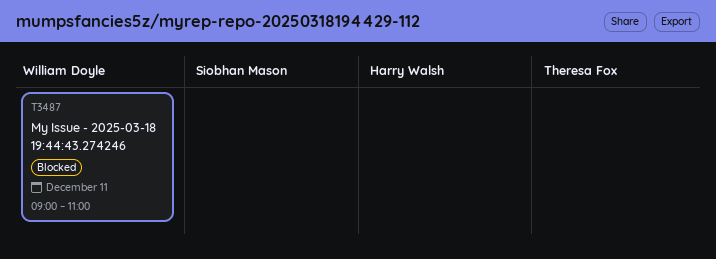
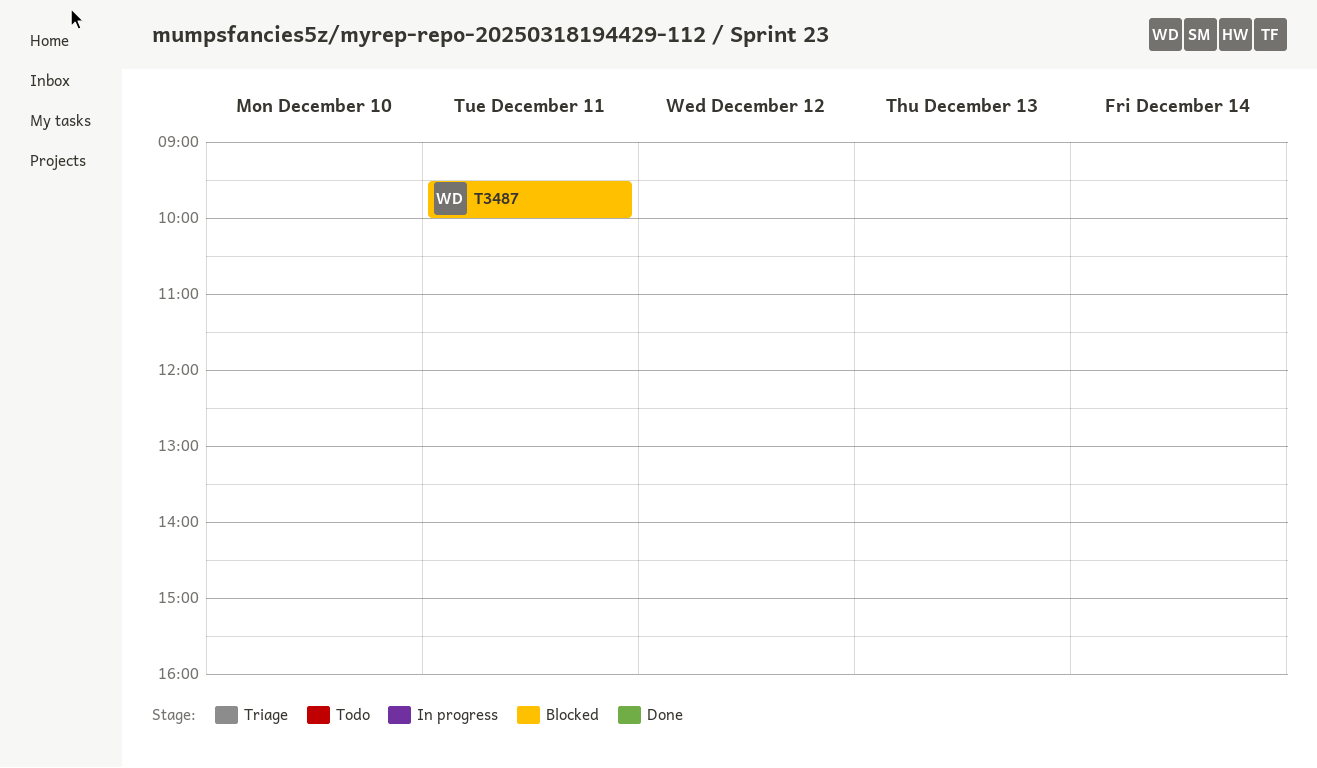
T3487, begins: 09:00 -> 09:30
T3487, ends: 11:00 -> 10:00

